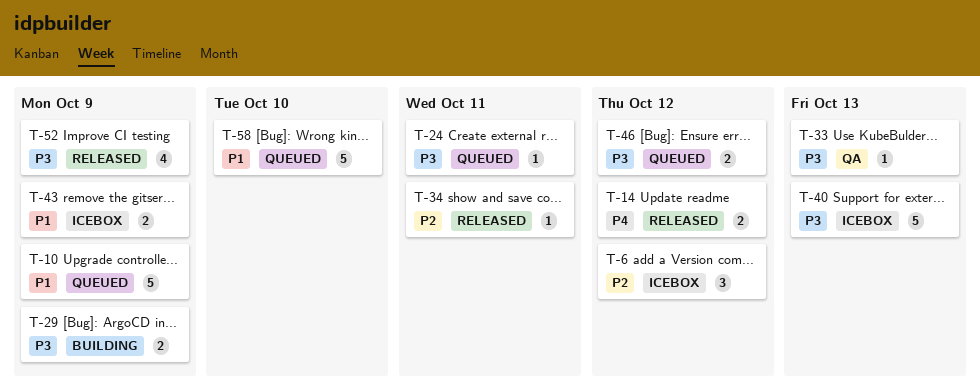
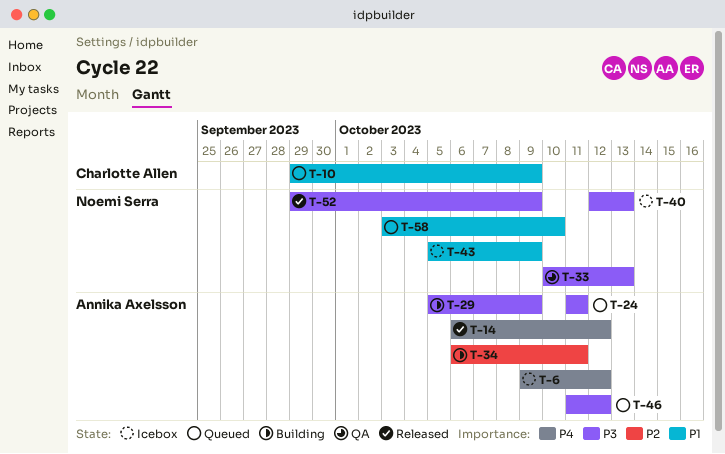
T-6, priority: P2 -> P4
T-34, status: Released -> Building

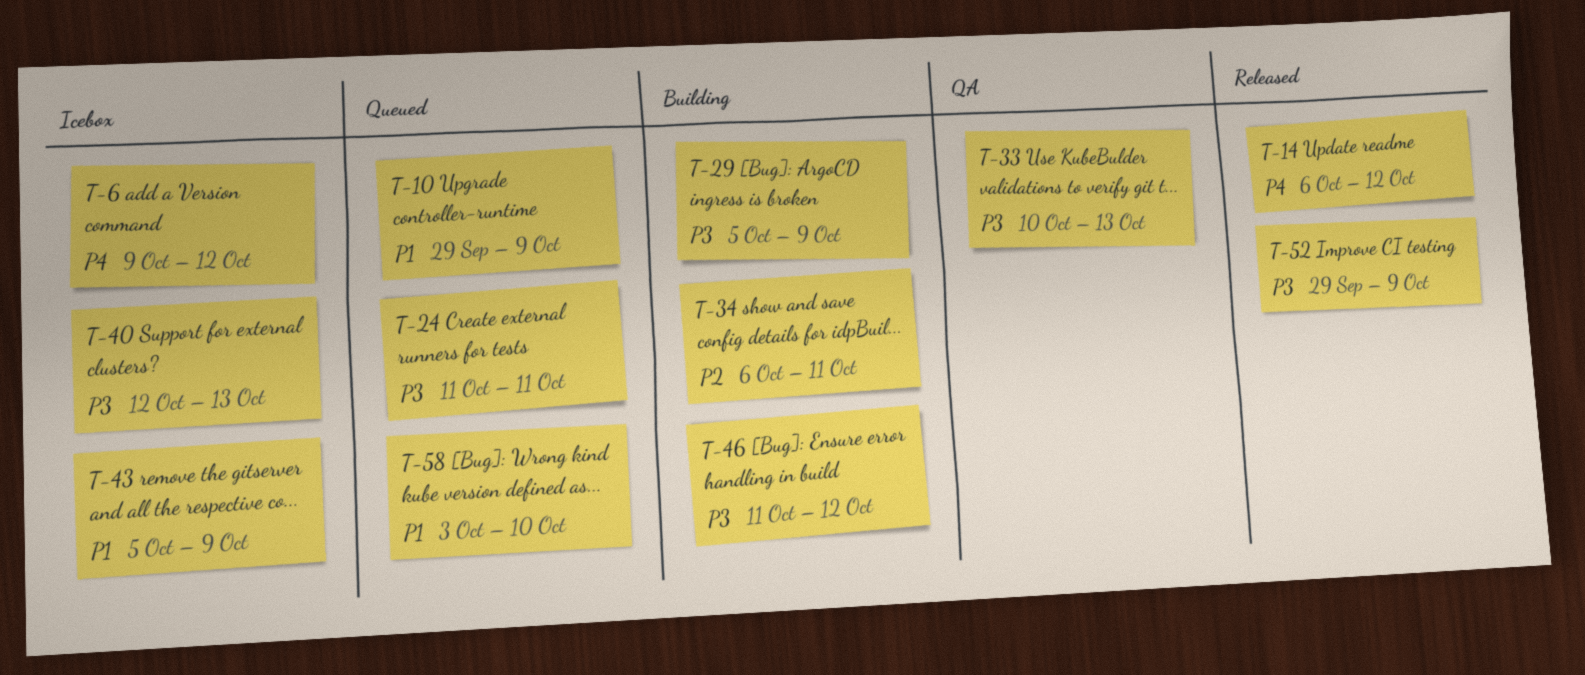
T-46, status: Queued -> Building

